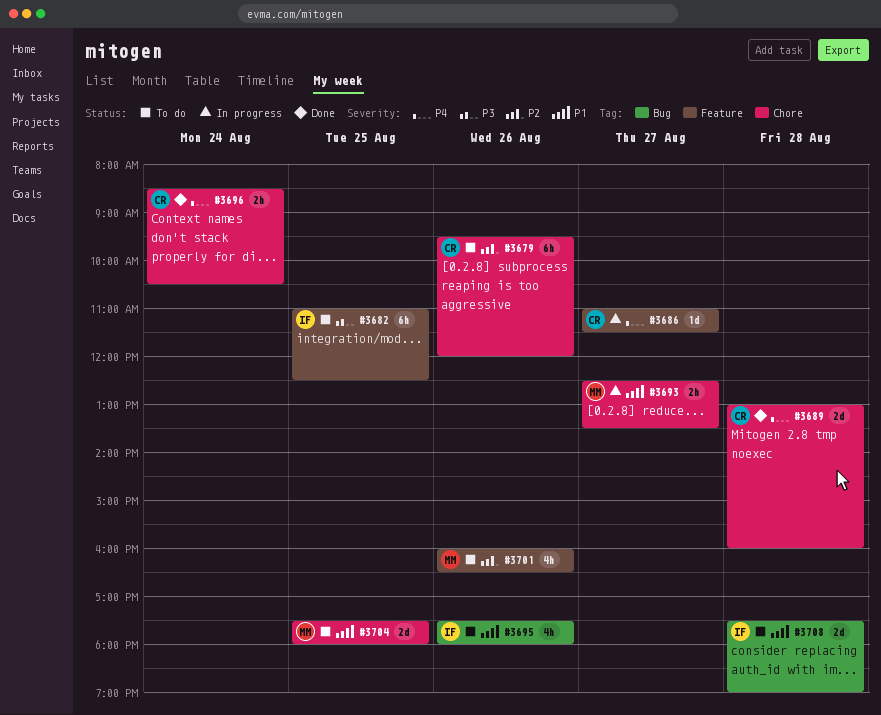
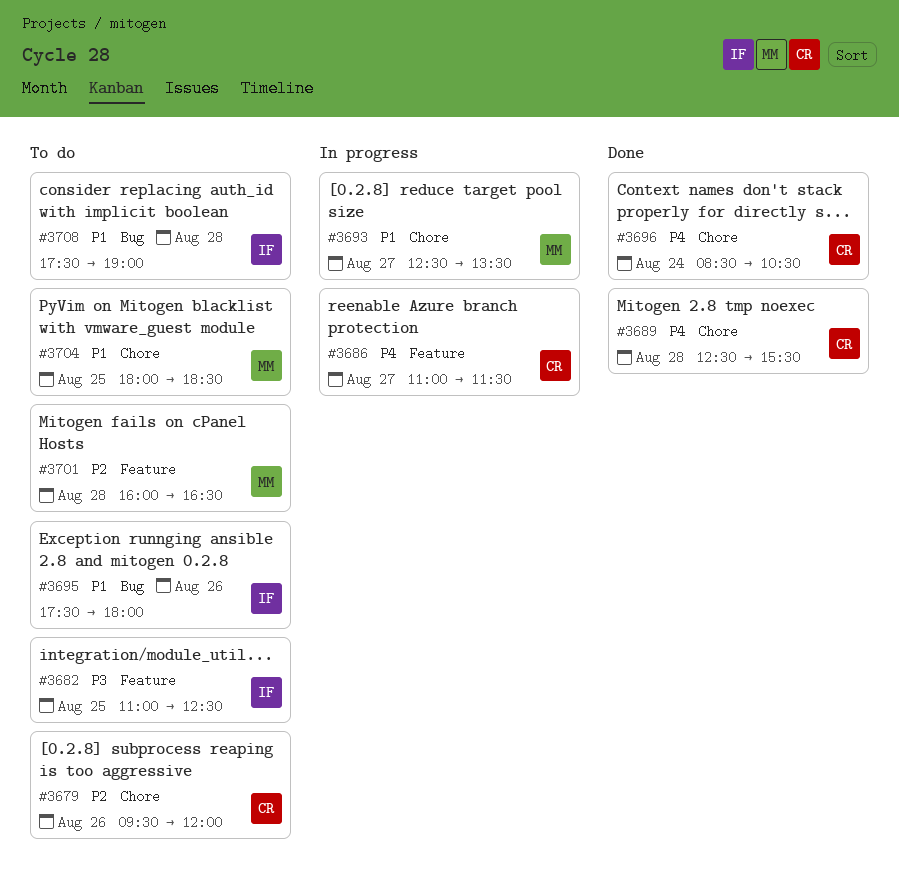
#3689, begins: 13:00 -> 12:30
#3689, ends: 16:00 -> 15:30
#3701, day: Aug 26 -> Aug 28
#3704, begins: 17:30 -> 18:00
#3704, ends: 18:00 -> 18:30

